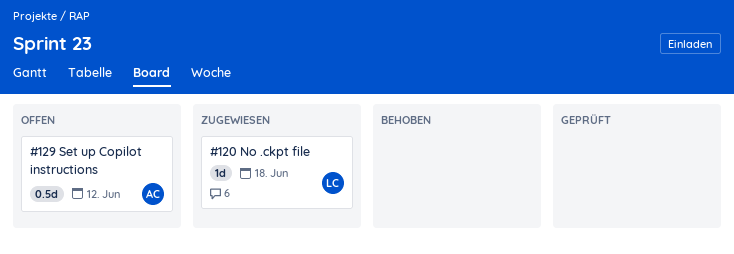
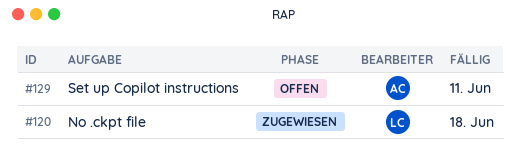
#129, due: Jun 12 -> Jun 11

